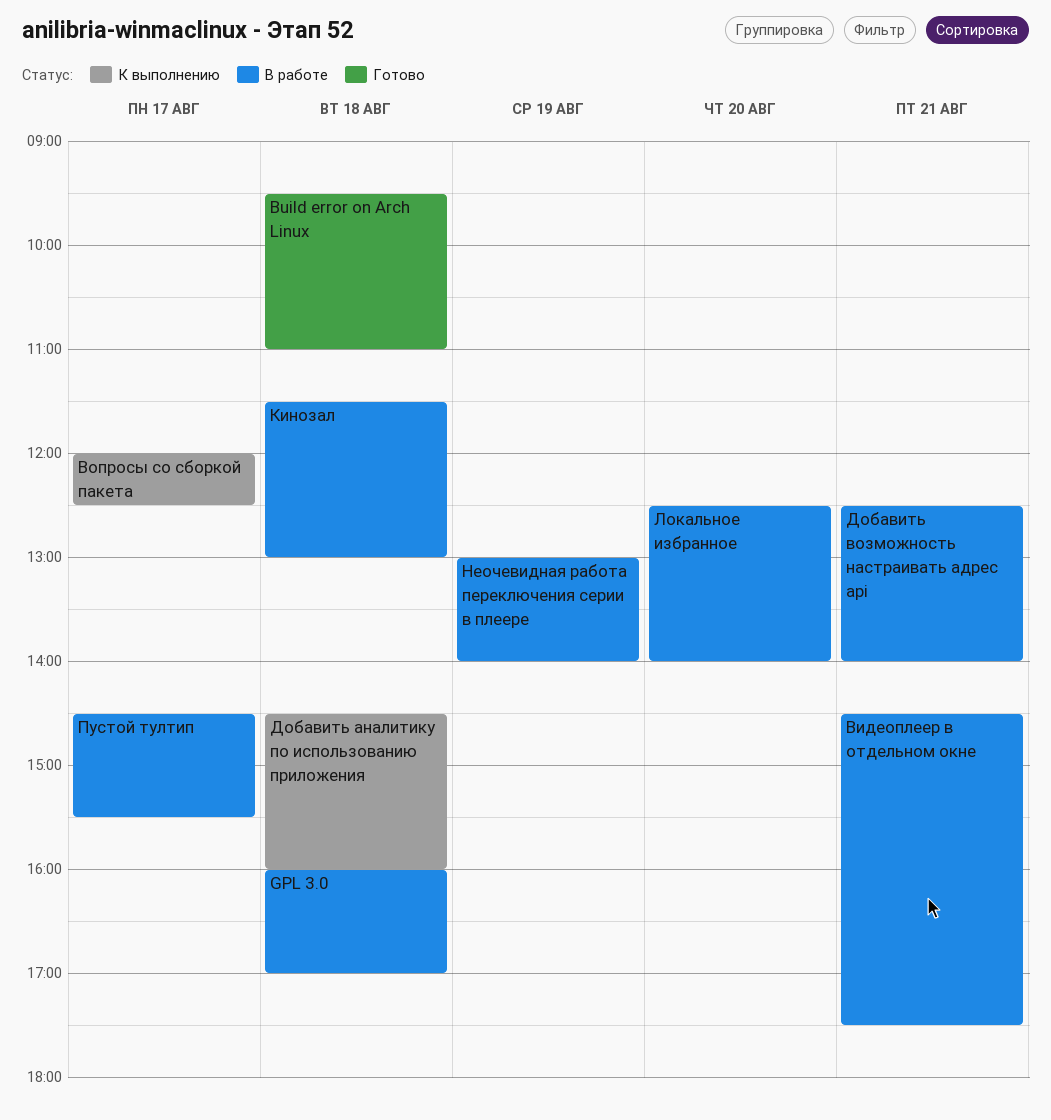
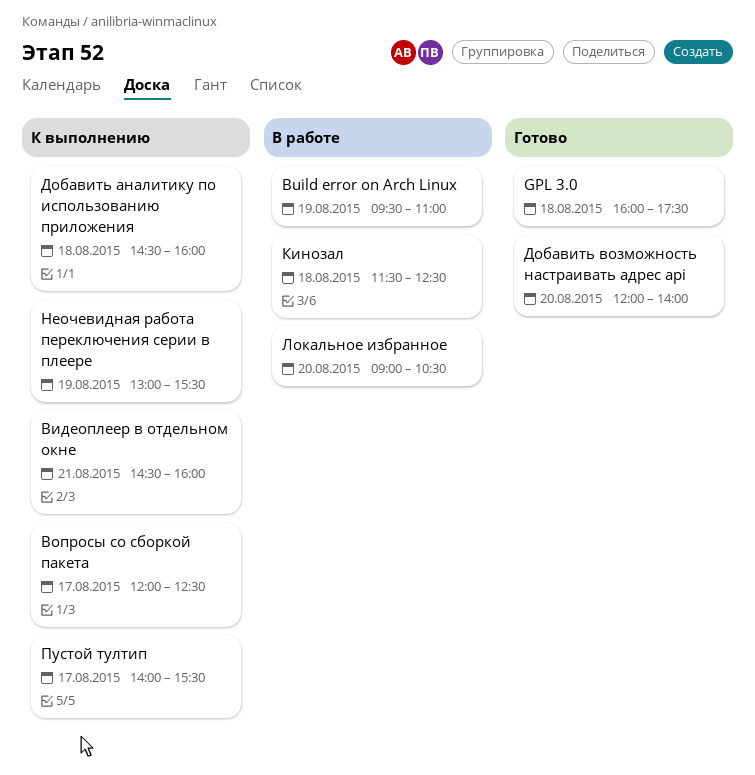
Build error on Arch Linux, status: Готово -> В работе
Build error on Arch Linux, day: Aug 18 -> Aug 19
GPL 3.0, status: В работе -> Готово
GPL 3.0, ends: 17:00 -> 17:30
Видеоплеер в отдельном окне, status: В работе -> К выполнению
Видеоплеер в отдельном окне, ends: 17:30 -> 16:00
Добавить возможность настраивать адрес api, status: В работе -> Готово
Добавить возможность настраивать адрес api, day: Aug 21 -> Aug 20
Добавить возможность настраивать адрес api, begins: 12:30 -> 12:00
Кинозал, ends: 13:00 -> 12:30
Локальное избранное, begins: 12:30 -> 09:00
Локальное избранное, ends: 14:00 -> 10:30
Неочевидная работа переключения серии в плеере, status: В работе -> К выполнению
Неочевидная работа переключения серии в плеере, ends: 14:00 -> 15:30
Пустой тултип, status: В работе -> К выполнению
Пустой тултип, begins: 14:30 -> 14:00

